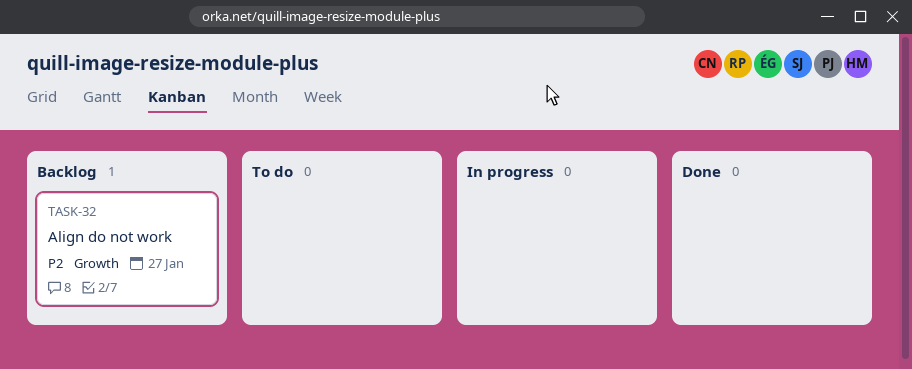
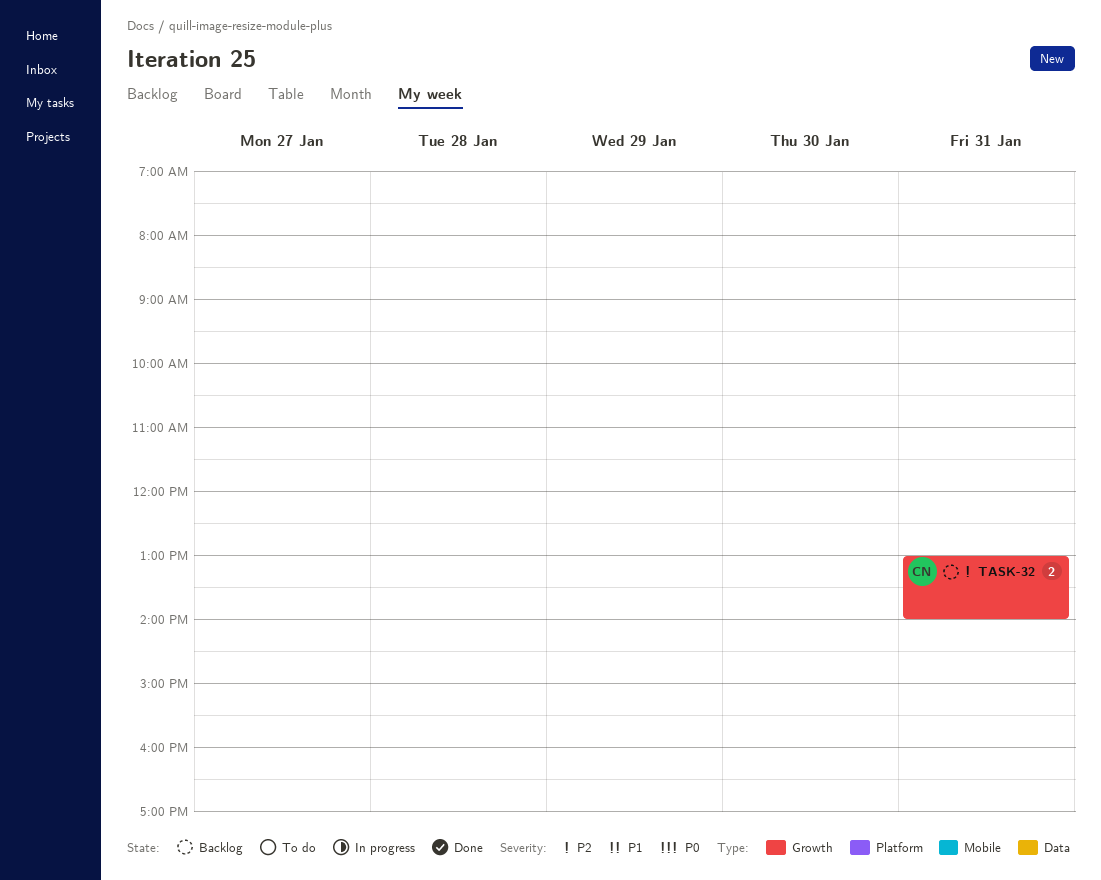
TASK-32, day: Jan 27 -> Jan 31

